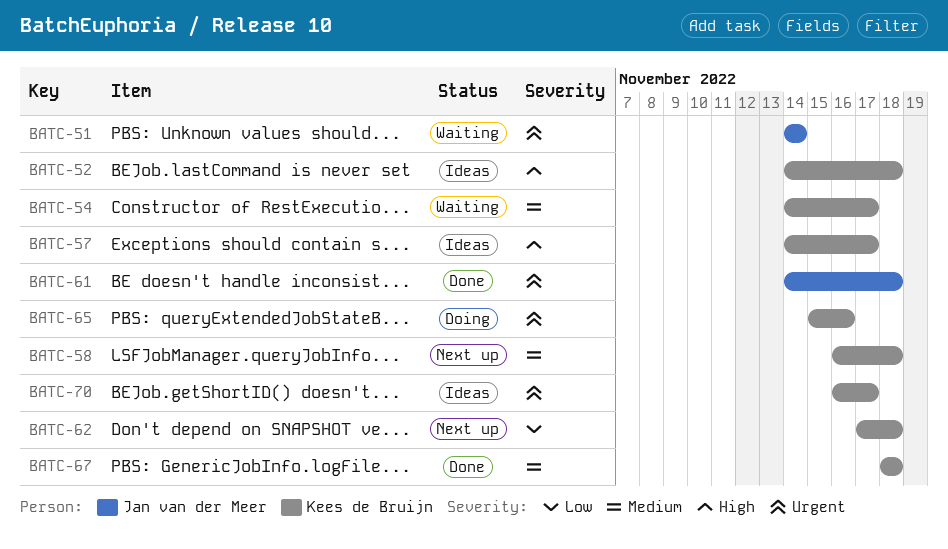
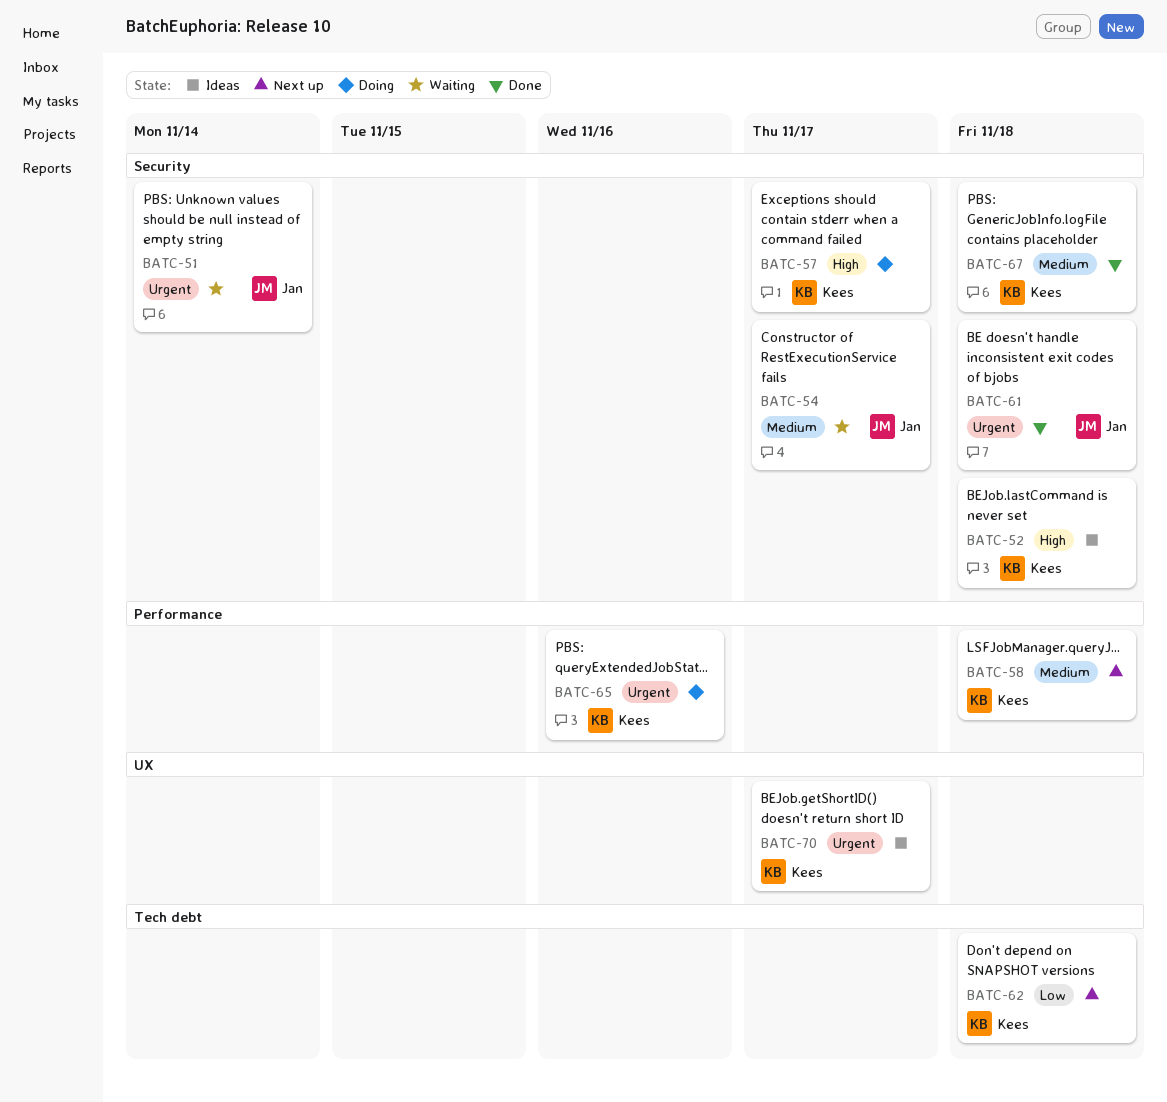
BATC-54, owner: Kees de Bruijn -> Jan van der Meer
BATC-57, status: Ideas -> Doing

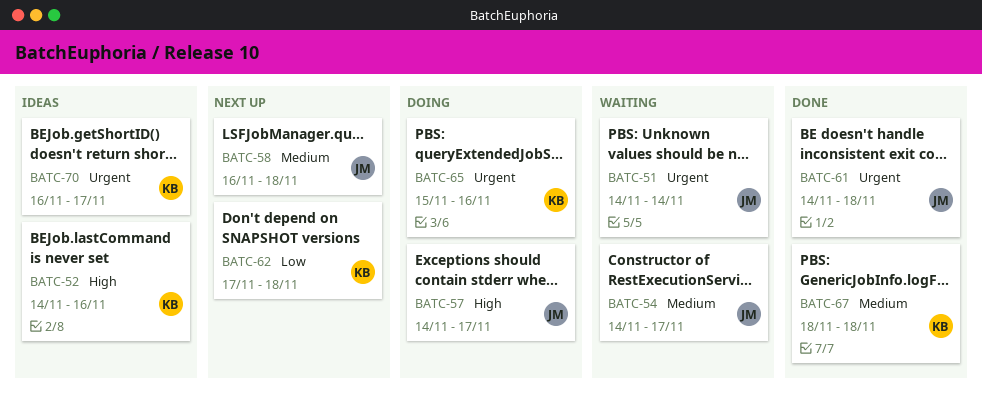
BATC-52, due: Nov 18 -> Nov 16
BATC-57, owner: Kees -> Jan
BATC-58, owner: Kees -> Jan

